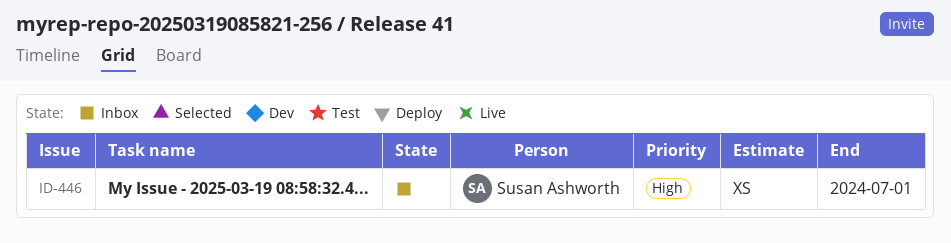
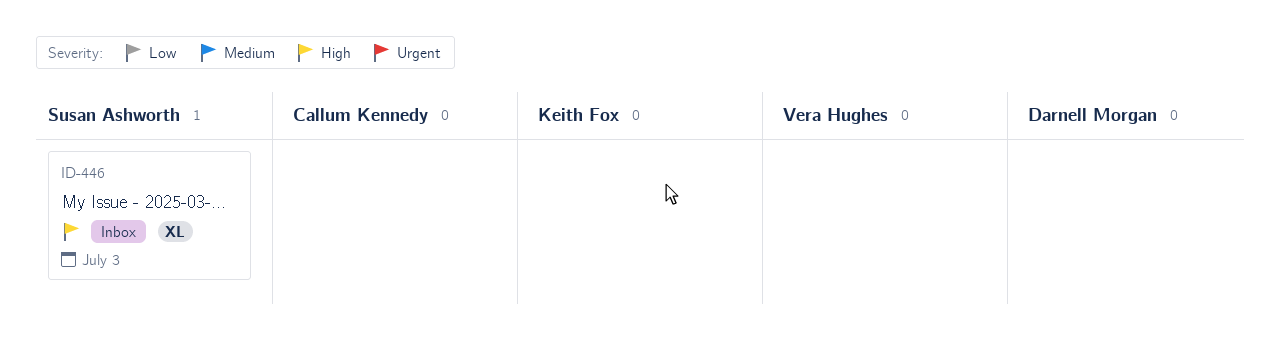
ID-446, estimate: XS -> XL
ID-446, due: Jul 1 -> Jul 3

